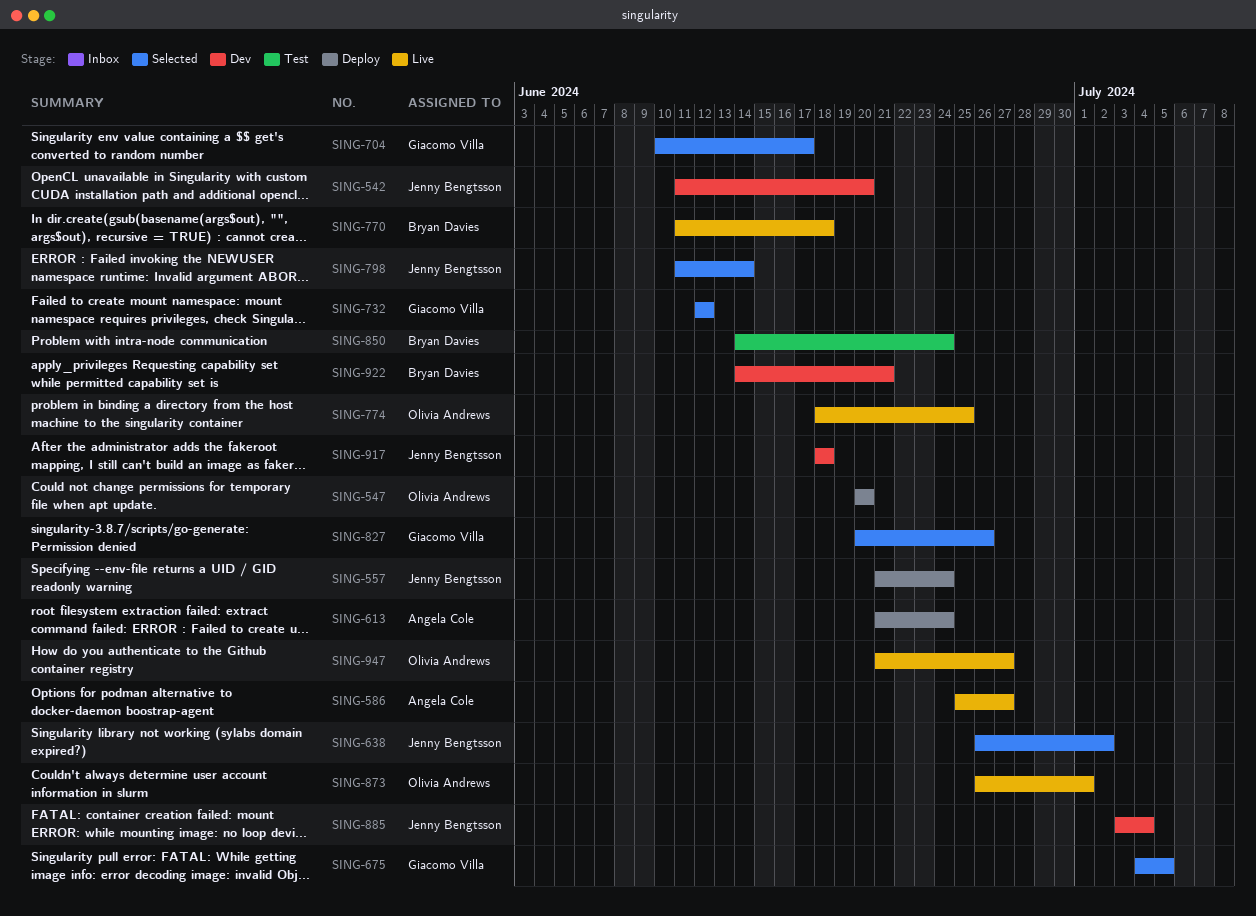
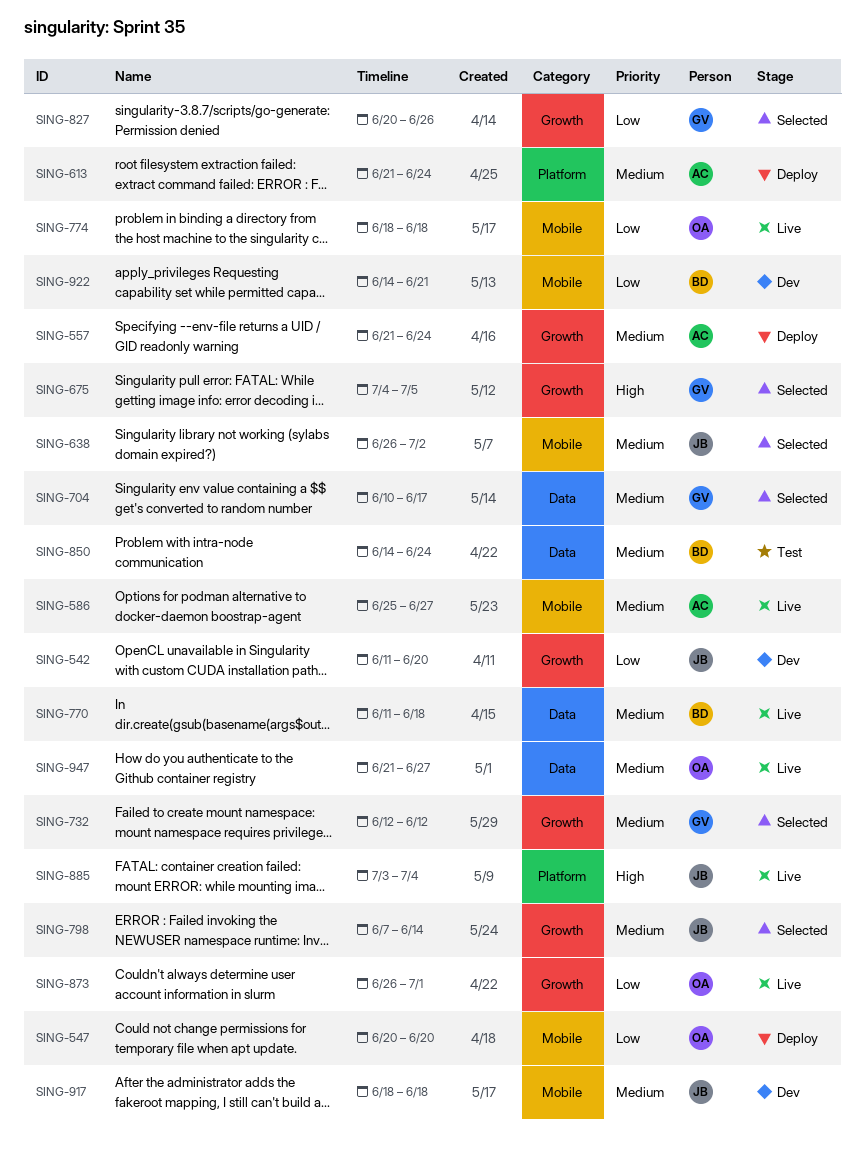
SING-557, owner: Jenny Bengtsson -> Angela Cole
SING-774, due: Jun 25 -> Jun 18
SING-798, start: Jun 11 -> Jun 7
SING-885, status: Dev -> Live

